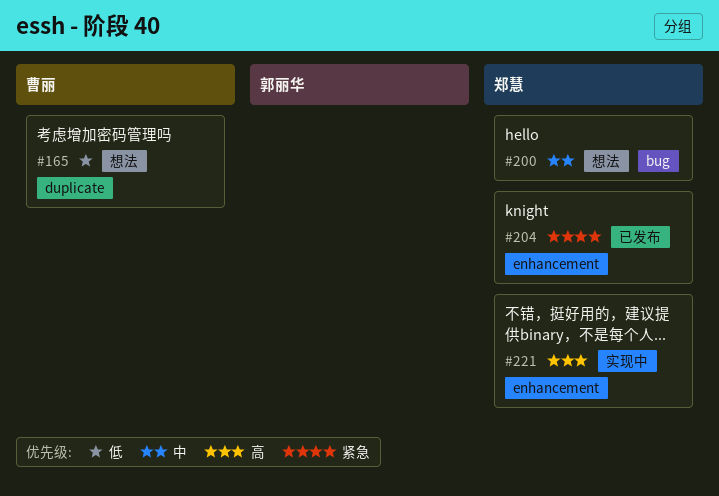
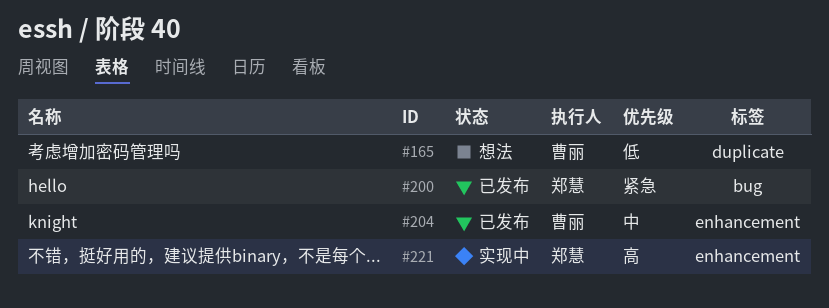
#200, status: 想法 -> 已发布
#200, priority: 中 -> 紧急
#204, owner: 郑慧 -> 曹丽
#204, priority: 紧急 -> 中

